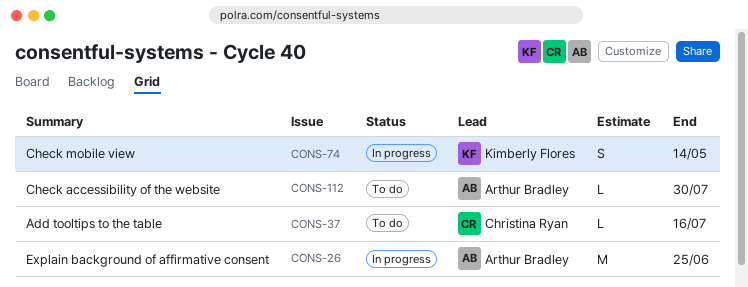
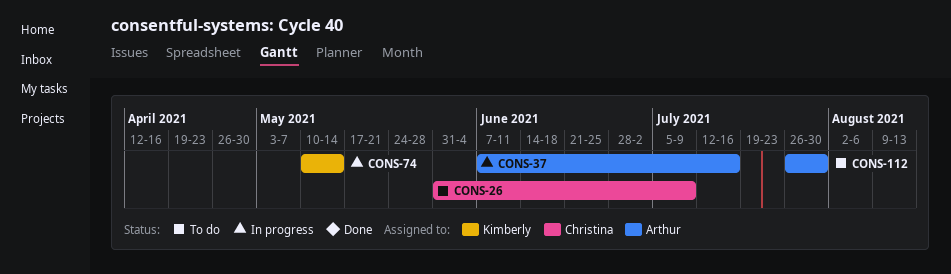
CONS-26, status: In progress -> To do
CONS-26, owner: Arthur Bradley -> Christina Ryan
CONS-26, due: Jun 25 -> Jul 9
CONS-37, status: To do -> In progress
CONS-37, owner: Christina Ryan -> Arthur Bradley

